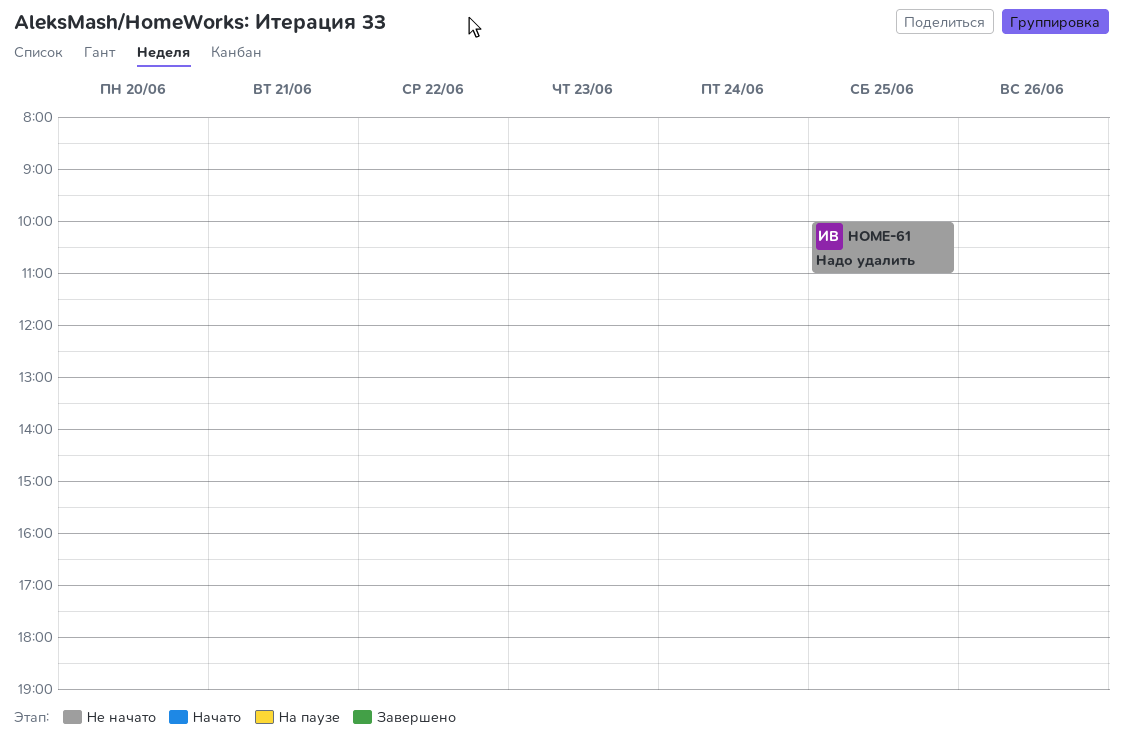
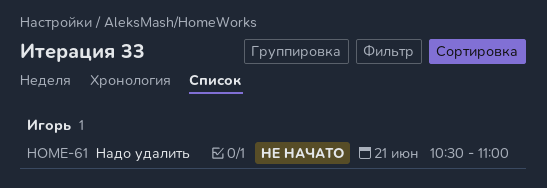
HOME-61, day: Jun 25 -> Jun 21
HOME-61, begins: 10:00 -> 10:30

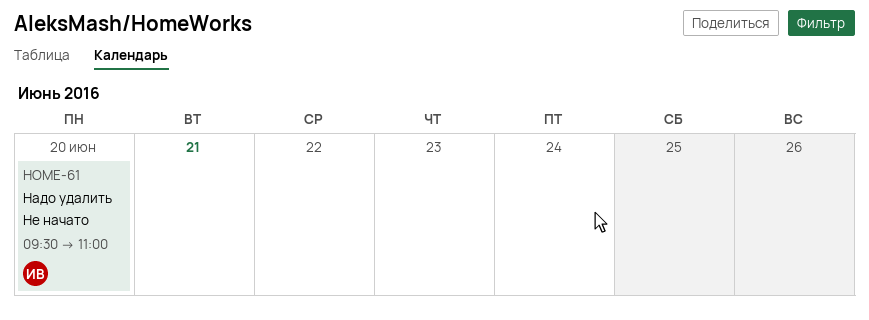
HOME-61, day: Jun 21 -> Jun 20
HOME-61, begins: 10:30 -> 09:30

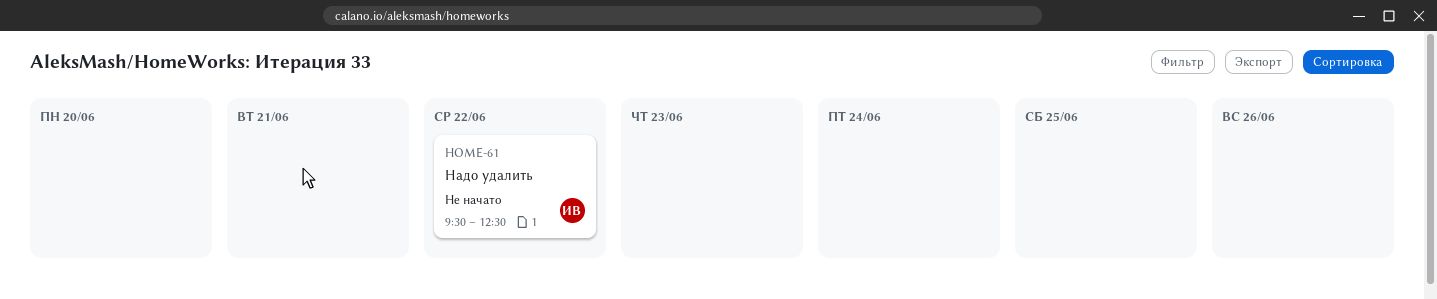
HOME-61, day: Jun 20 -> Jun 22
HOME-61, ends: 11:00 -> 12:30

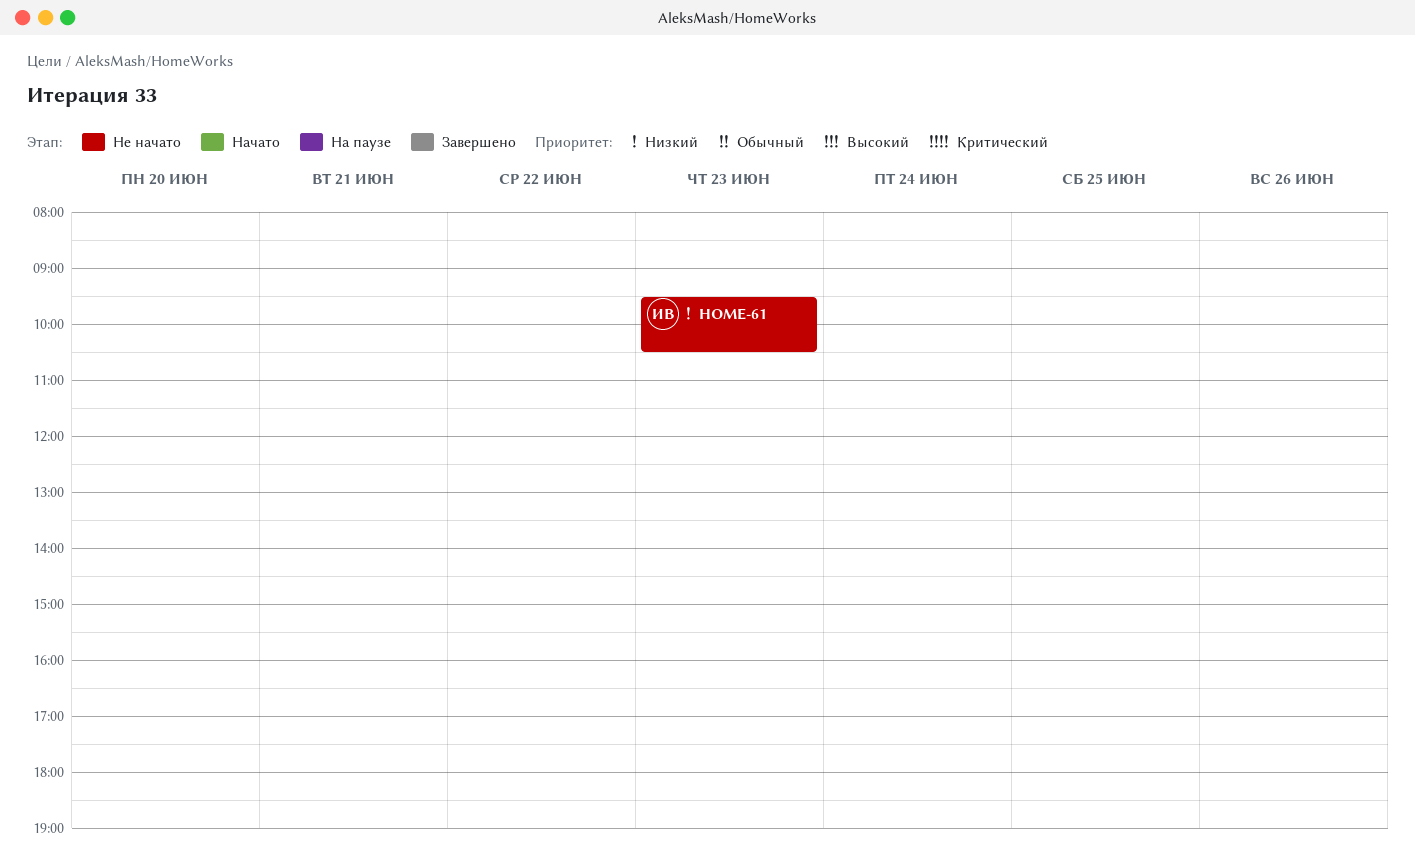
HOME-61, day: Jun 22 -> Jun 23
HOME-61, ends: 12:30 -> 10:30

